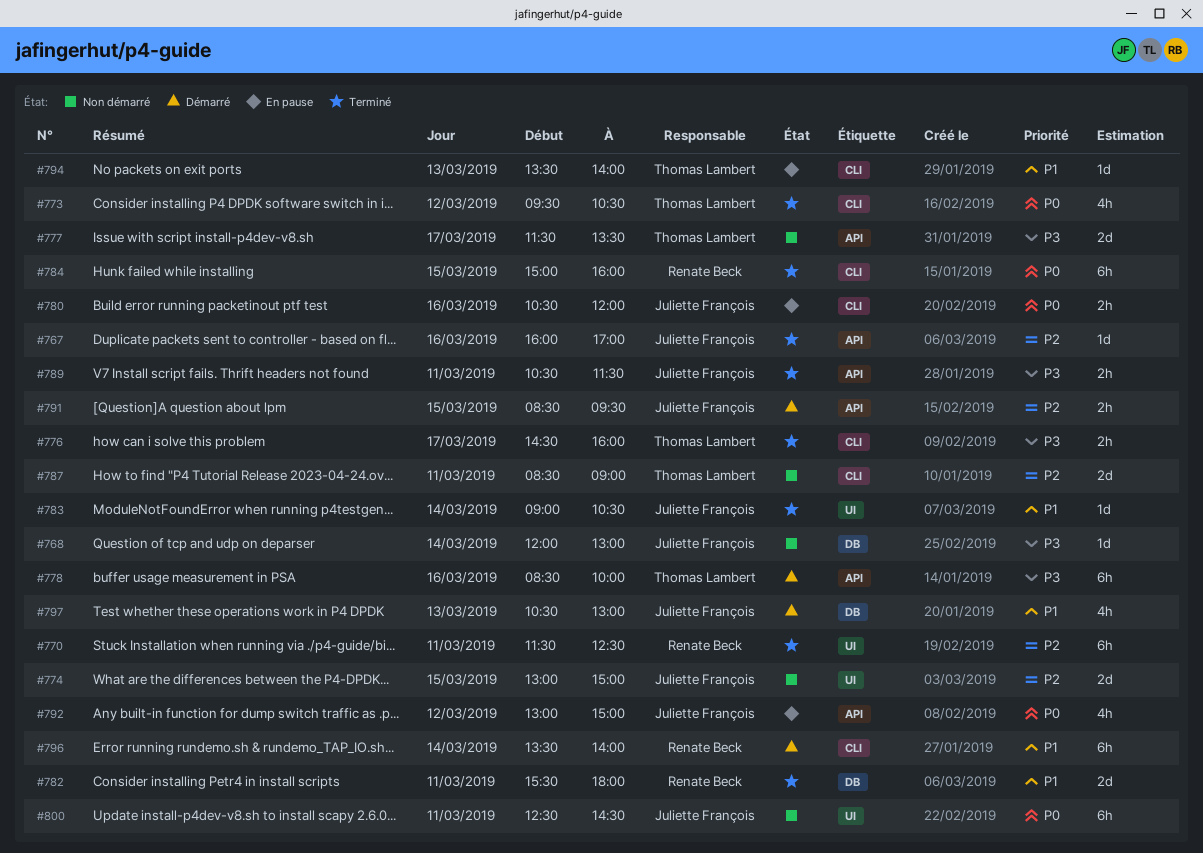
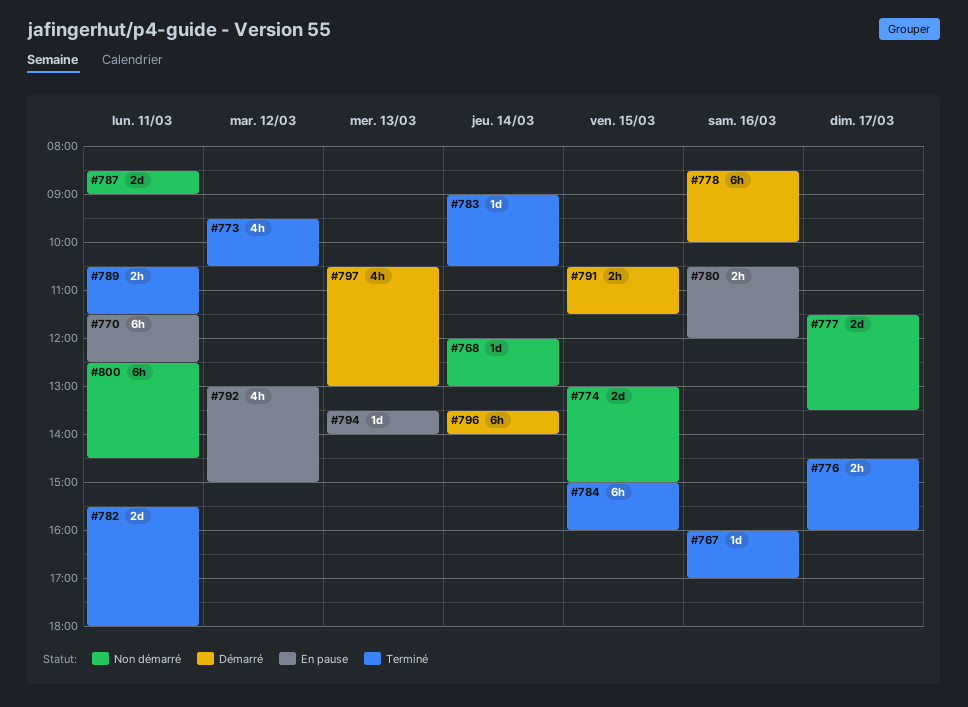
#770, status: Terminé -> En pause
#791, begins: 08:30 -> 10:30
#791, ends: 09:30 -> 11:30

